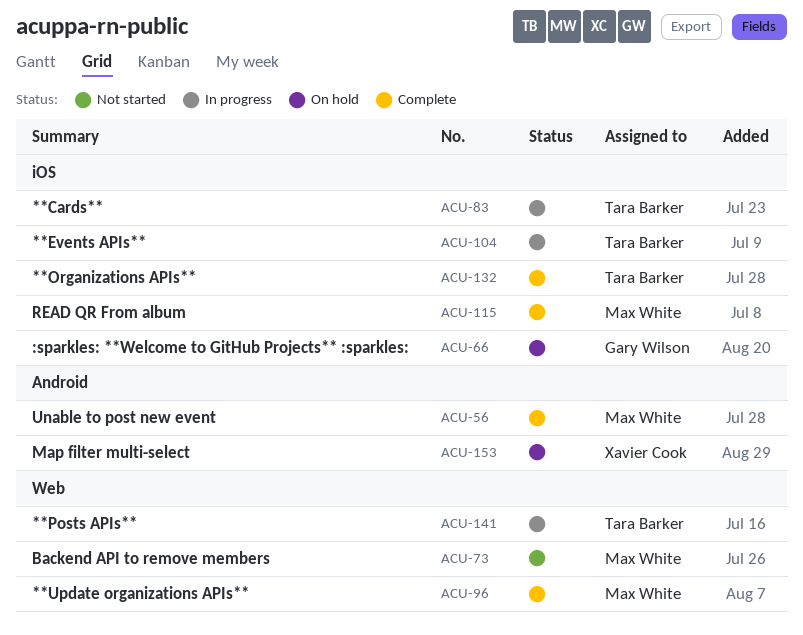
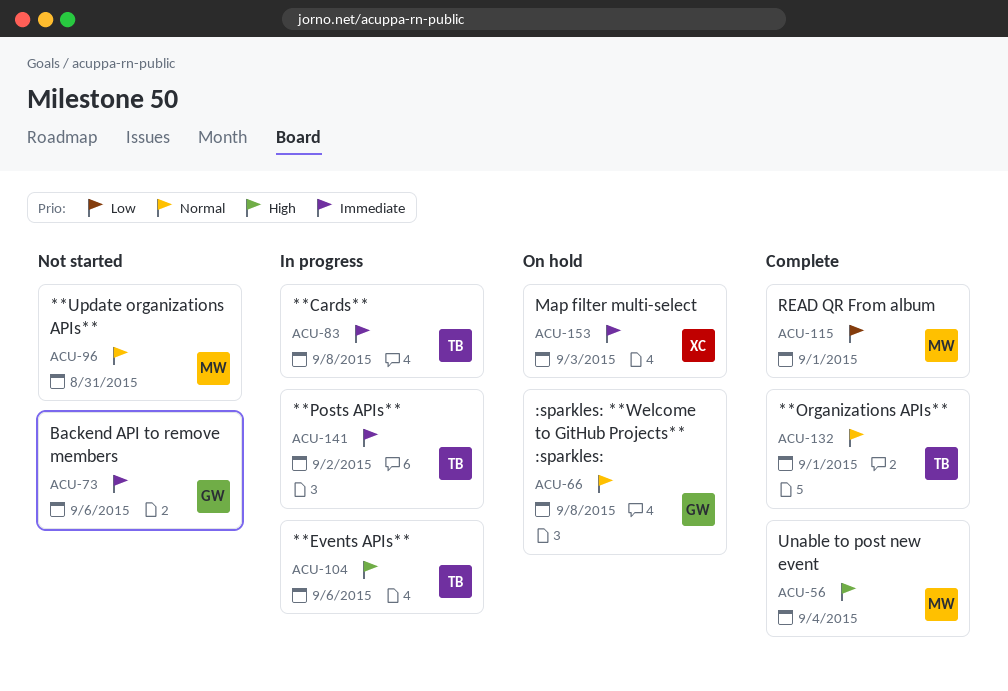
ACU-73, owner: Max White -> Gary Wilson
ACU-96, status: Complete -> Not started

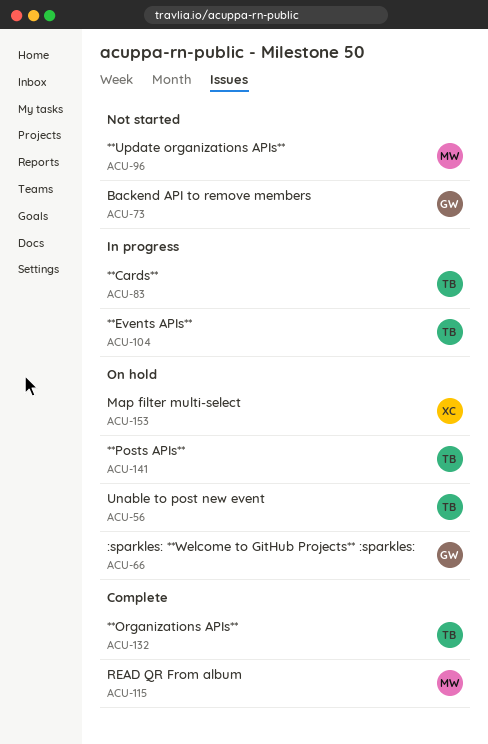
ACU-56, status: Complete -> On hold
ACU-56, owner: MW -> TB
ACU-141, status: In progress -> On hold

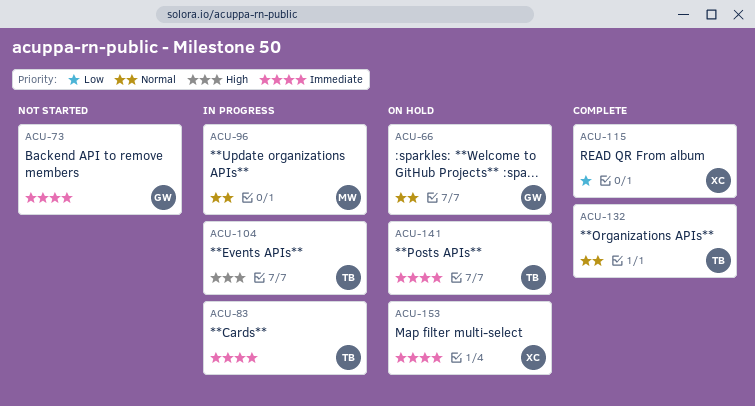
ACU-56: present -> none
ACU-96, status: Not started -> In progress
ACU-115, owner: MW -> XC

